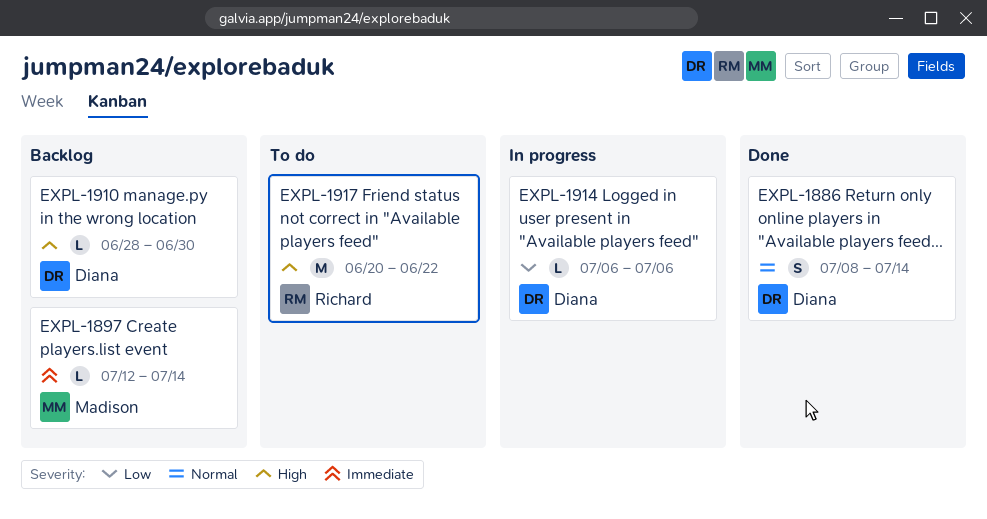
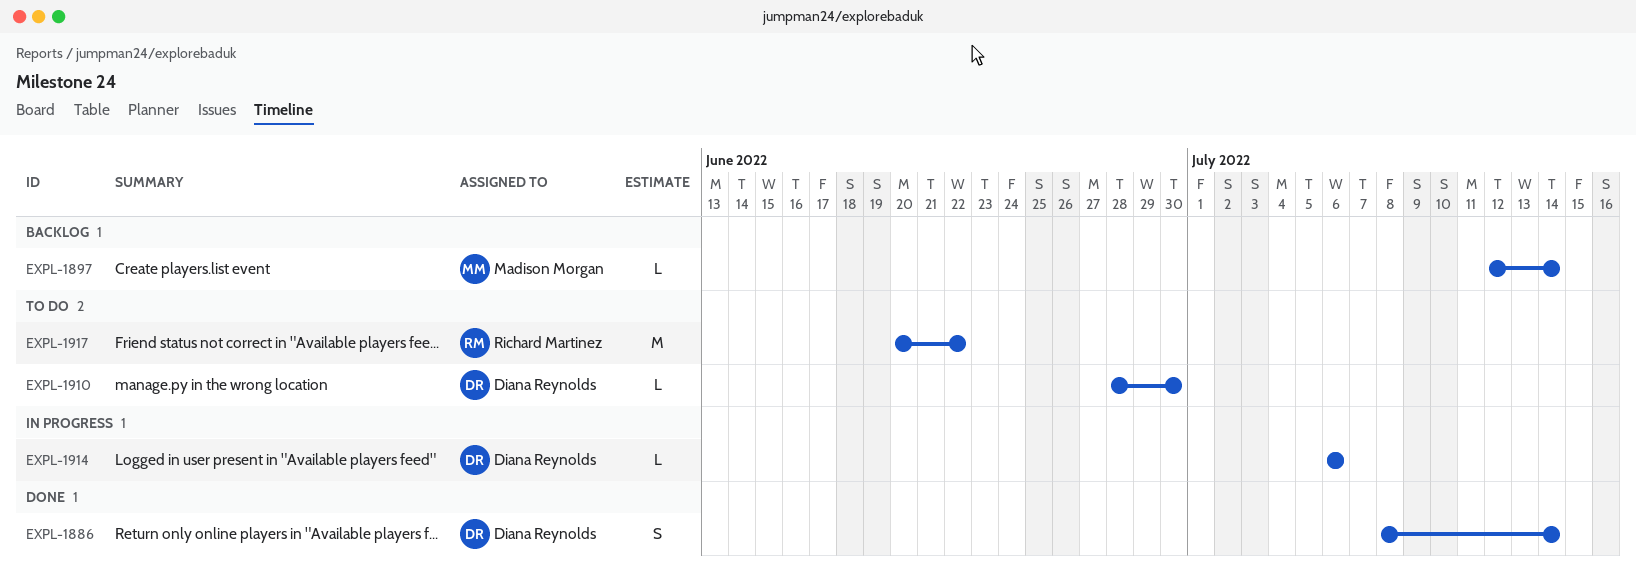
EXPL-1910, status: Backlog -> To do

